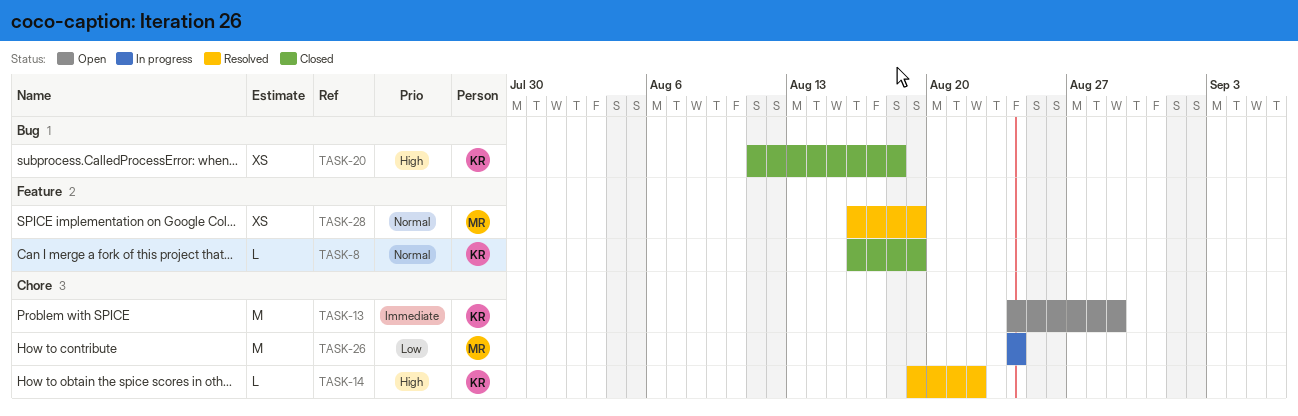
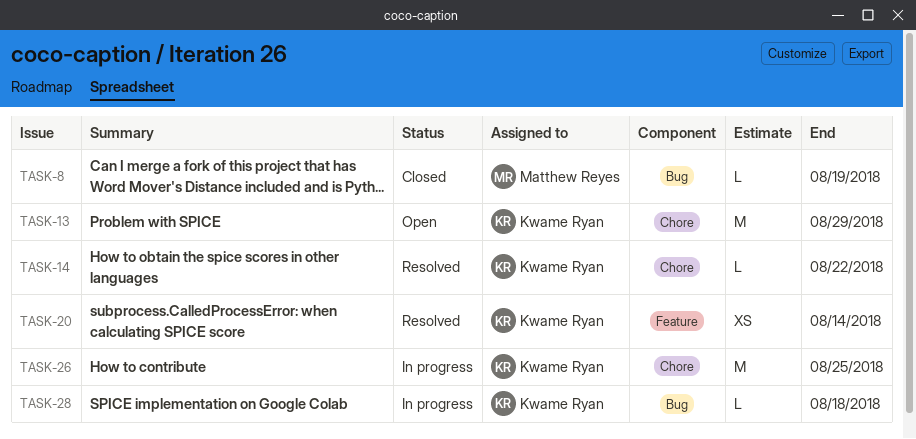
TASK-8, owner: Kwame Ryan -> Matthew Reyes
TASK-8, label: Feature -> Bug
TASK-20, status: Closed -> Resolved
TASK-20, label: Bug -> Feature
TASK-20, due: Aug 18 -> Aug 14
TASK-26, owner: Matthew Reyes -> Kwame Ryan
TASK-26, due: Aug 24 -> Aug 25
TASK-28, status: Resolved -> In progress
TASK-28, owner: Matthew Reyes -> Kwame Ryan
TASK-28, label: Feature -> Bug
TASK-28, estimate: XS -> L
TASK-28, due: Aug 19 -> Aug 18

